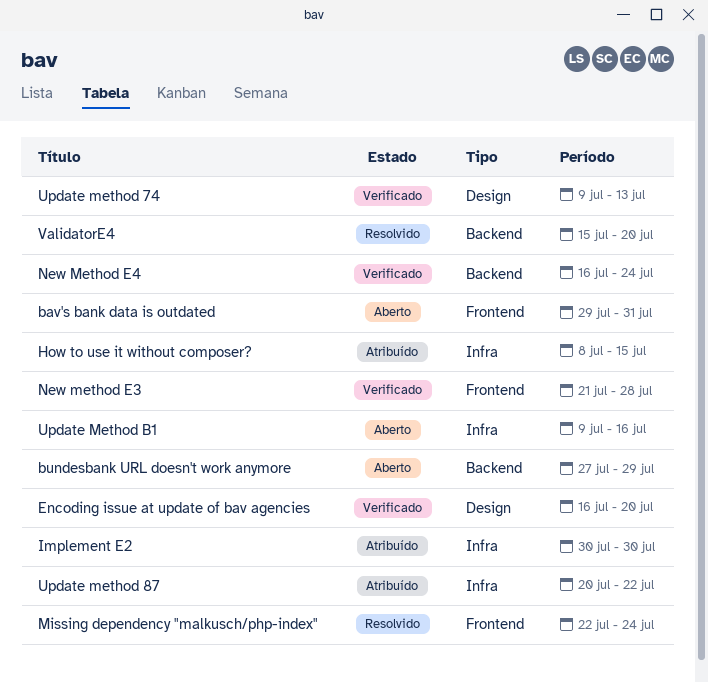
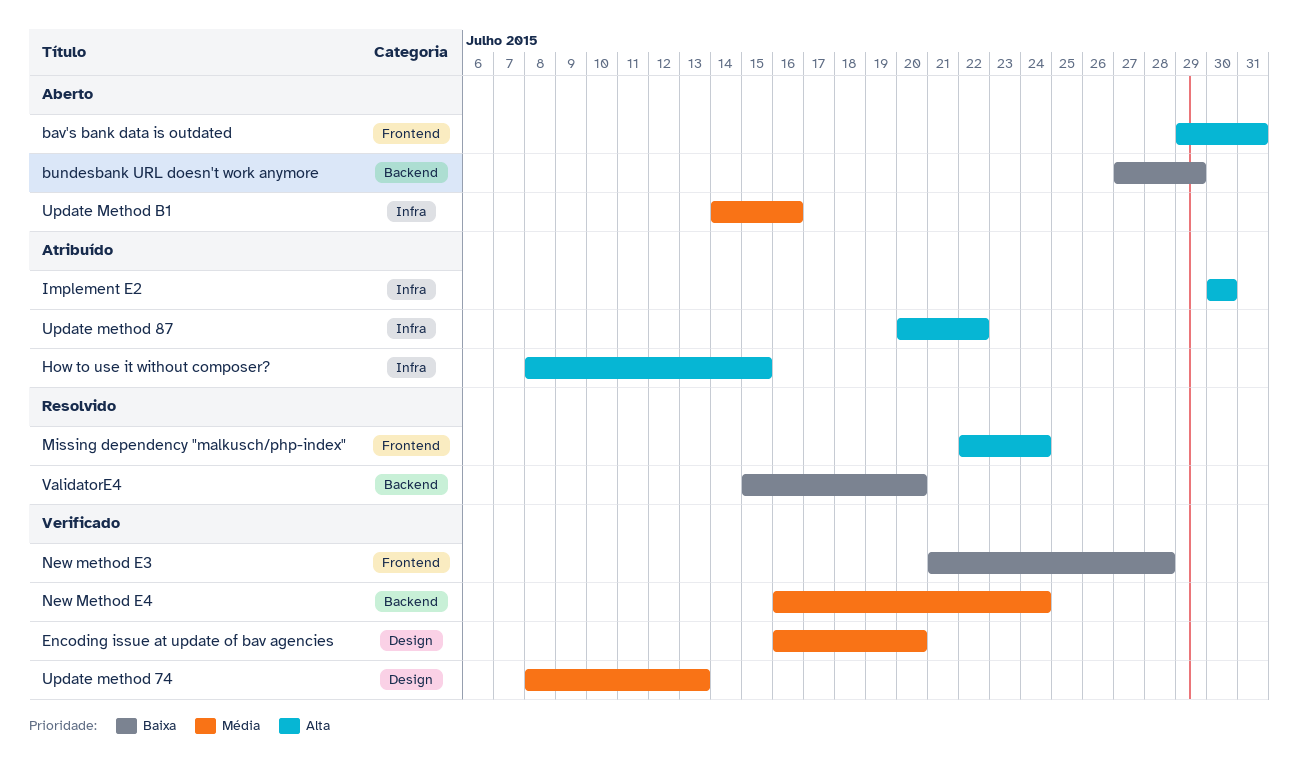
Update method 74, start: Jul 9 -> Jul 8
Update Method B1, start: Jul 9 -> Jul 14

